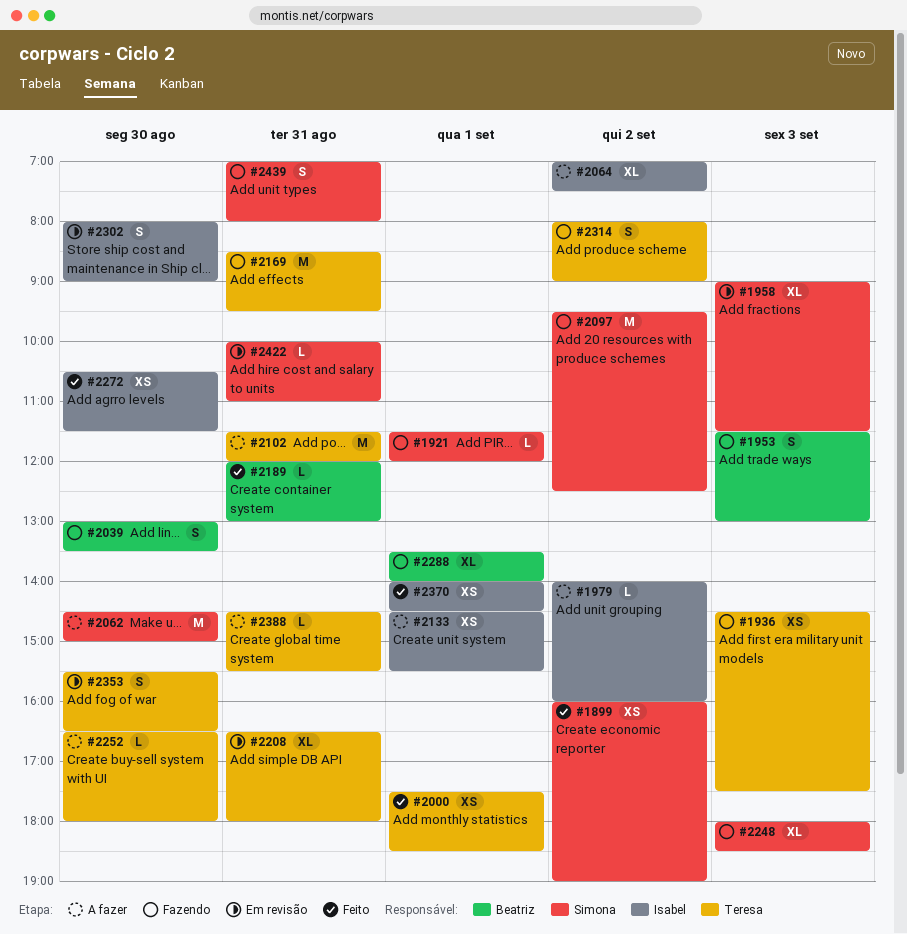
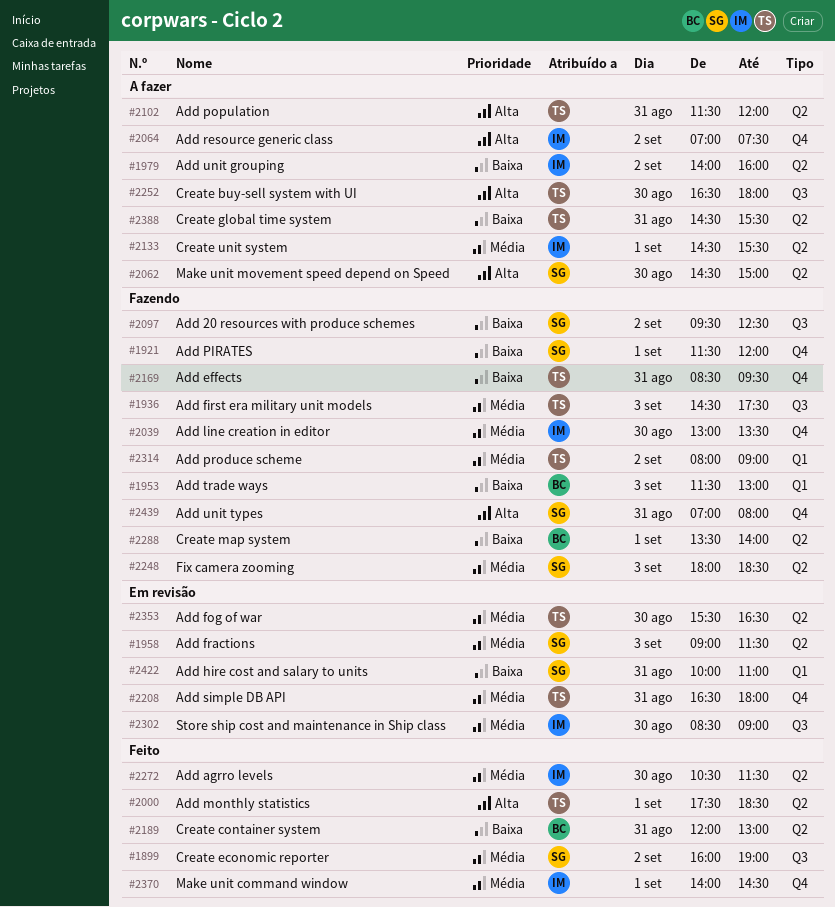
#2039, owner: Beatriz -> Isabel
#2302, begins: 08:00 -> 08:30

